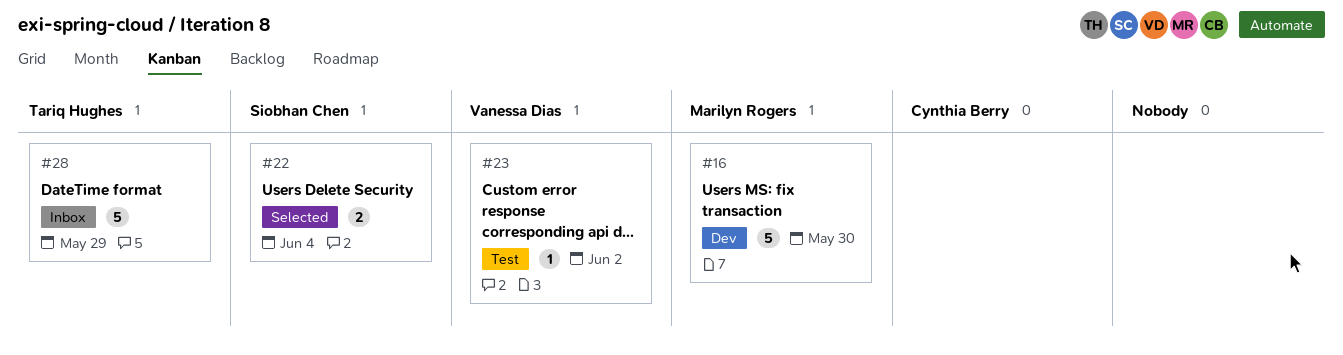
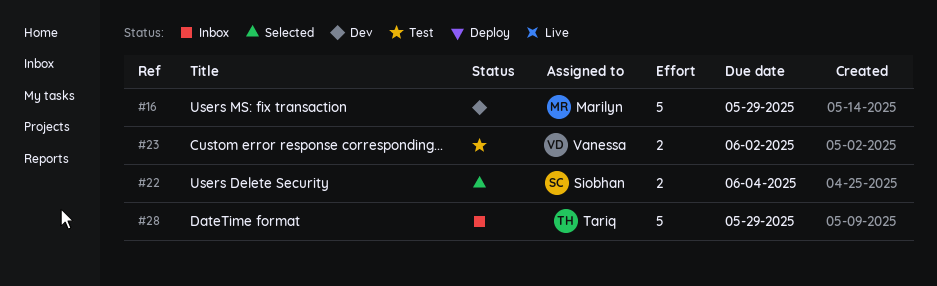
#16, due: May 30 -> May 29
#23, estimate: 1 -> 2

